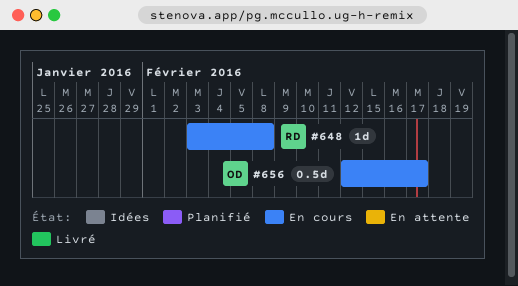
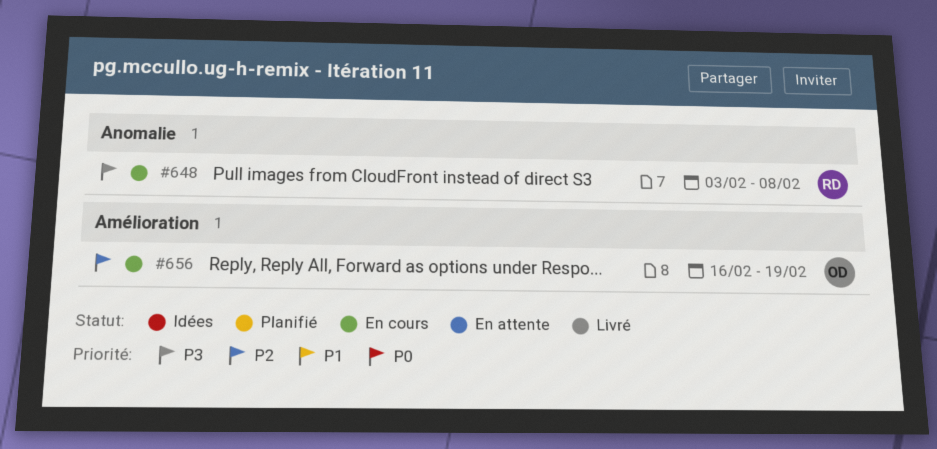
#656, start: Feb 12 -> Feb 16
#656, due: Feb 17 -> Feb 19

